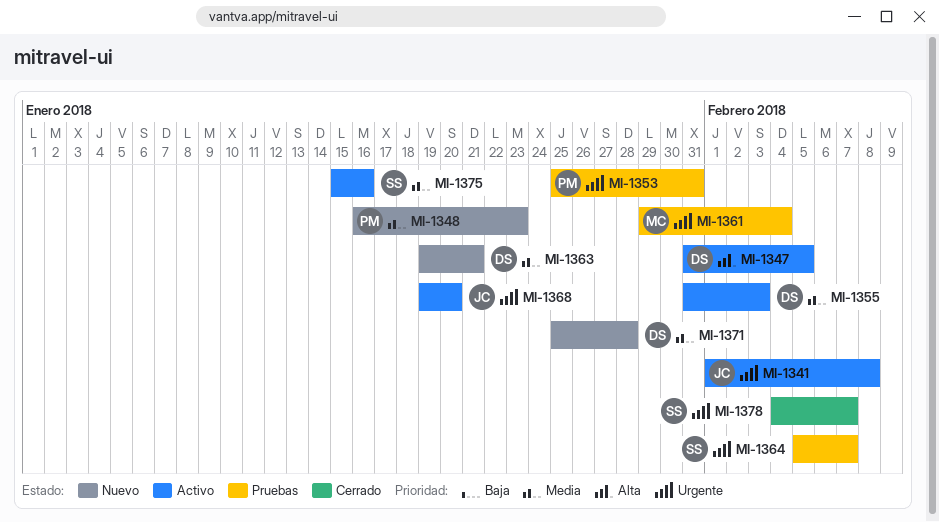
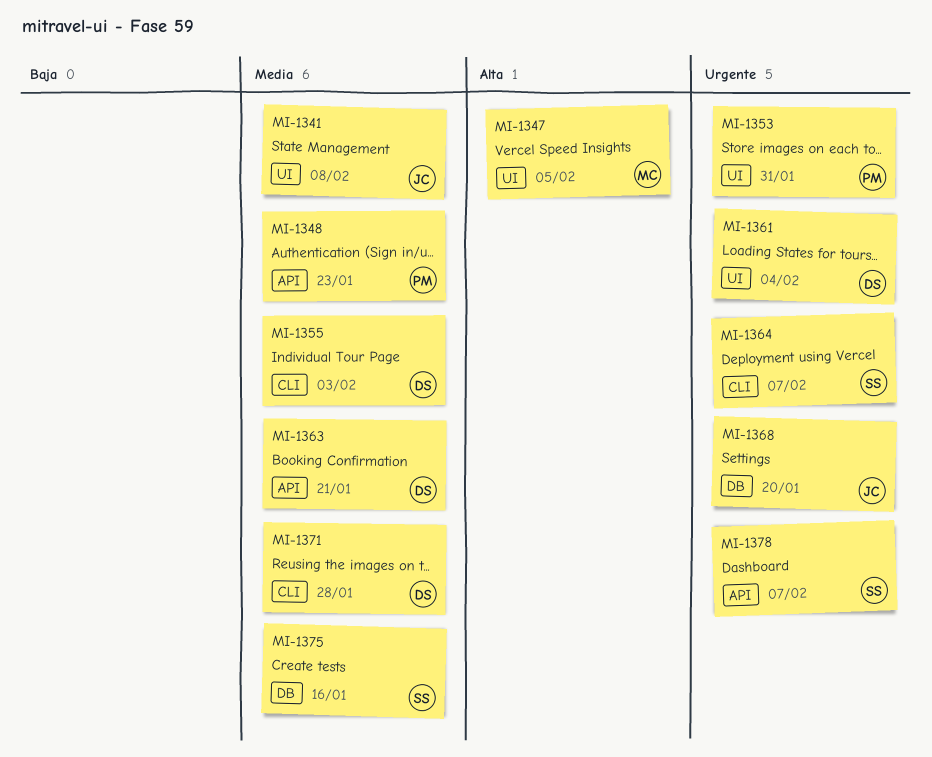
MI-1341, priority: Urgente -> Media
MI-1347, owner: DS -> MC
MI-1361, owner: MC -> DS

